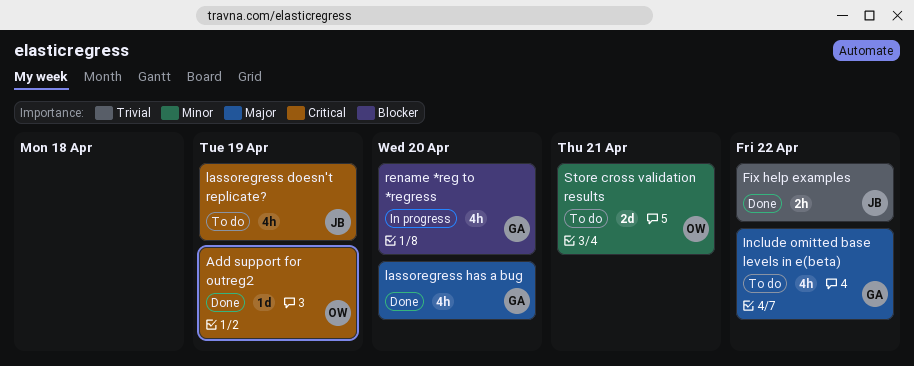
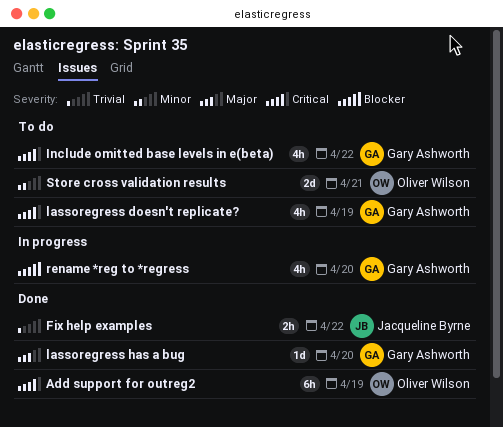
Add support for outreg2, estimate: 1d -> 6h
Include omitted base levels in e(beta), priority: Major -> Critical
lassoregress doesn't replicate?, owner: Jacqueline Byrne -> Gary Ashworth
lassoregress has a bug, estimate: 4h -> 1d

